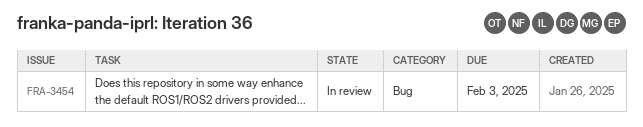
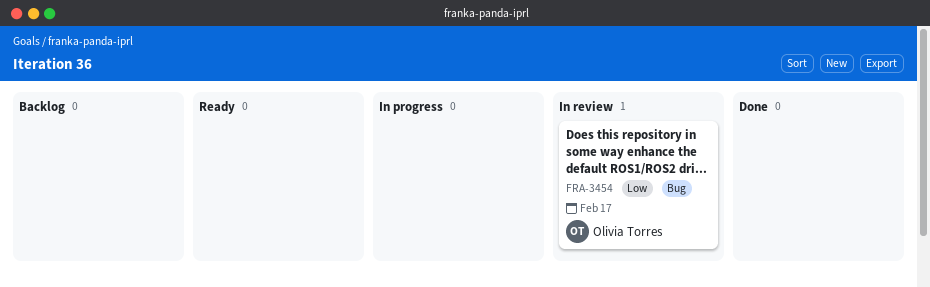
FRA-3454, due: Feb 3 -> Feb 17

